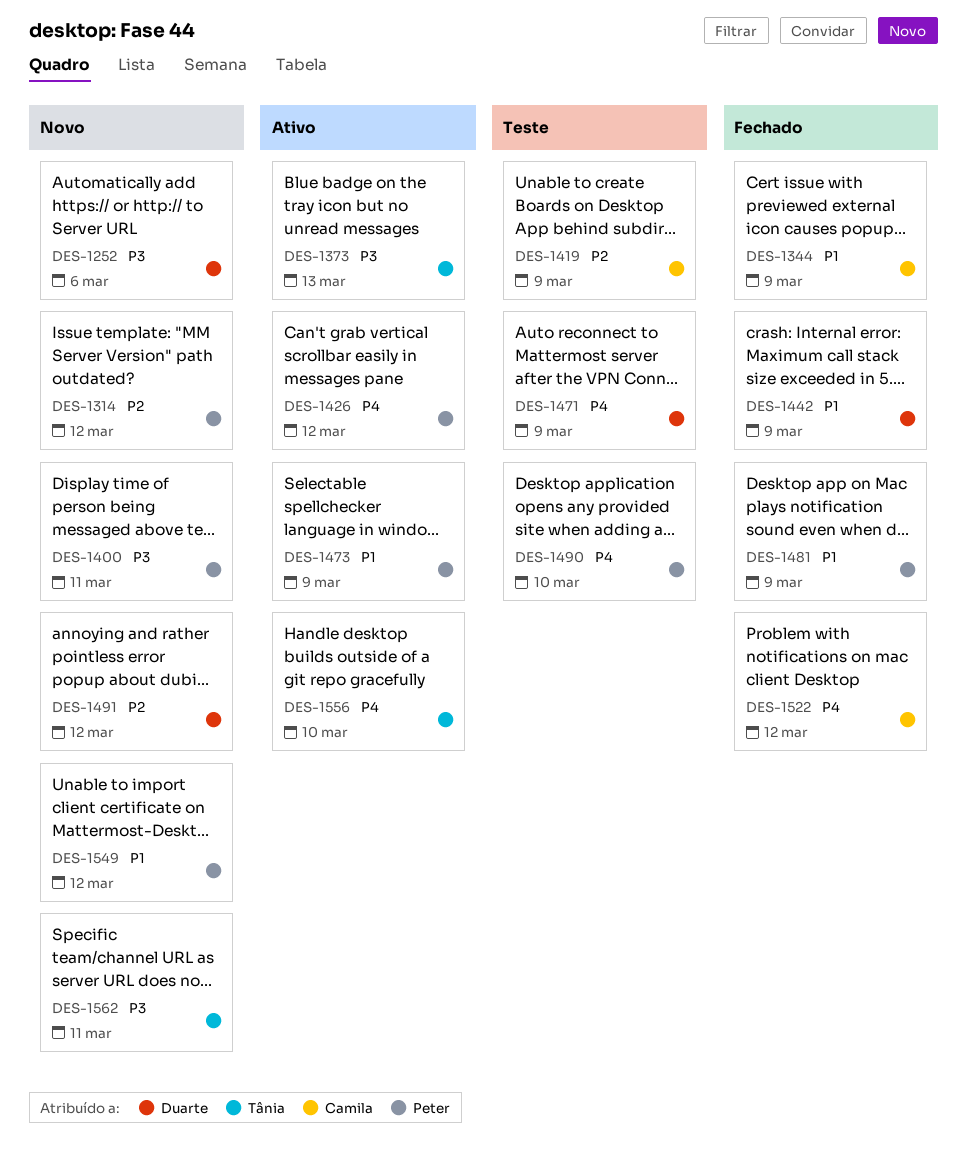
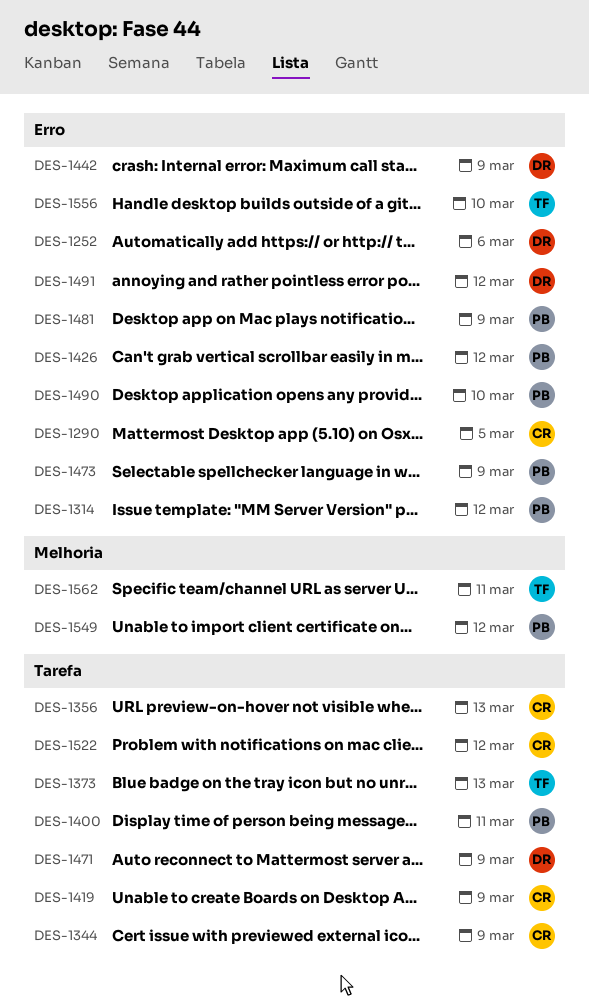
DES-1290: none -> present
DES-1356: none -> present

